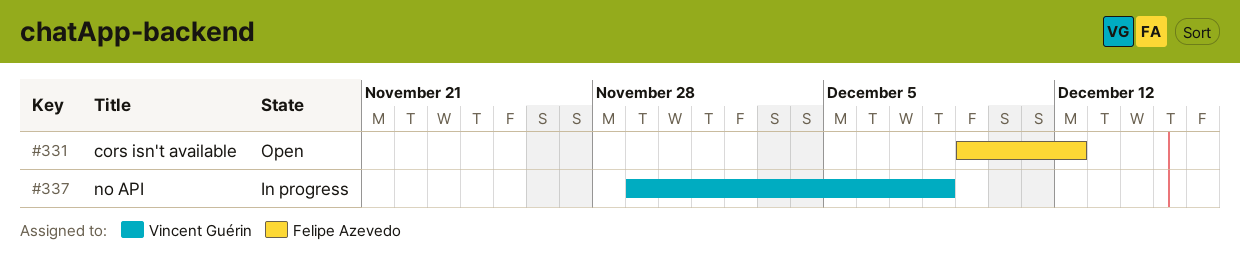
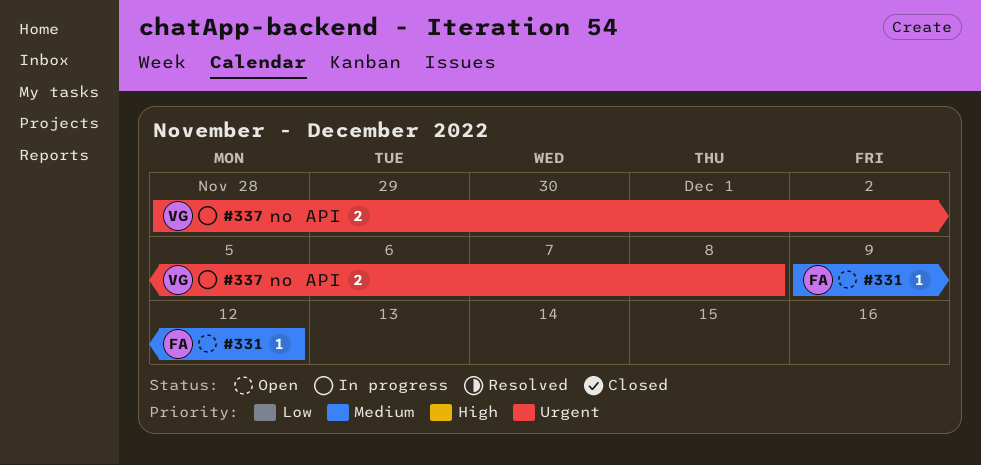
#337, start: Nov 29 -> Nov 28

